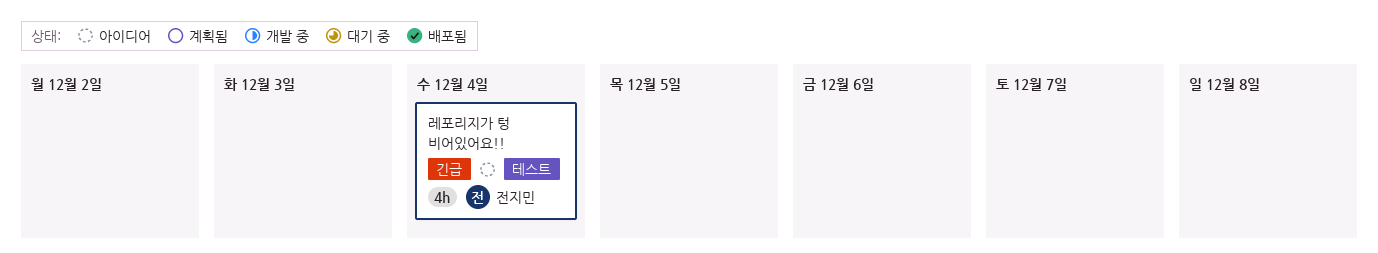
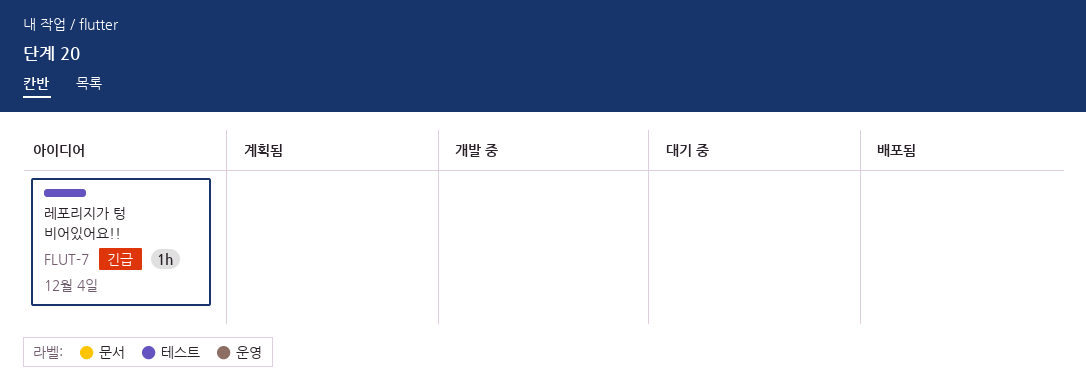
레포리지가 텅 비어있어요!!, estimate: 4h -> 1h

